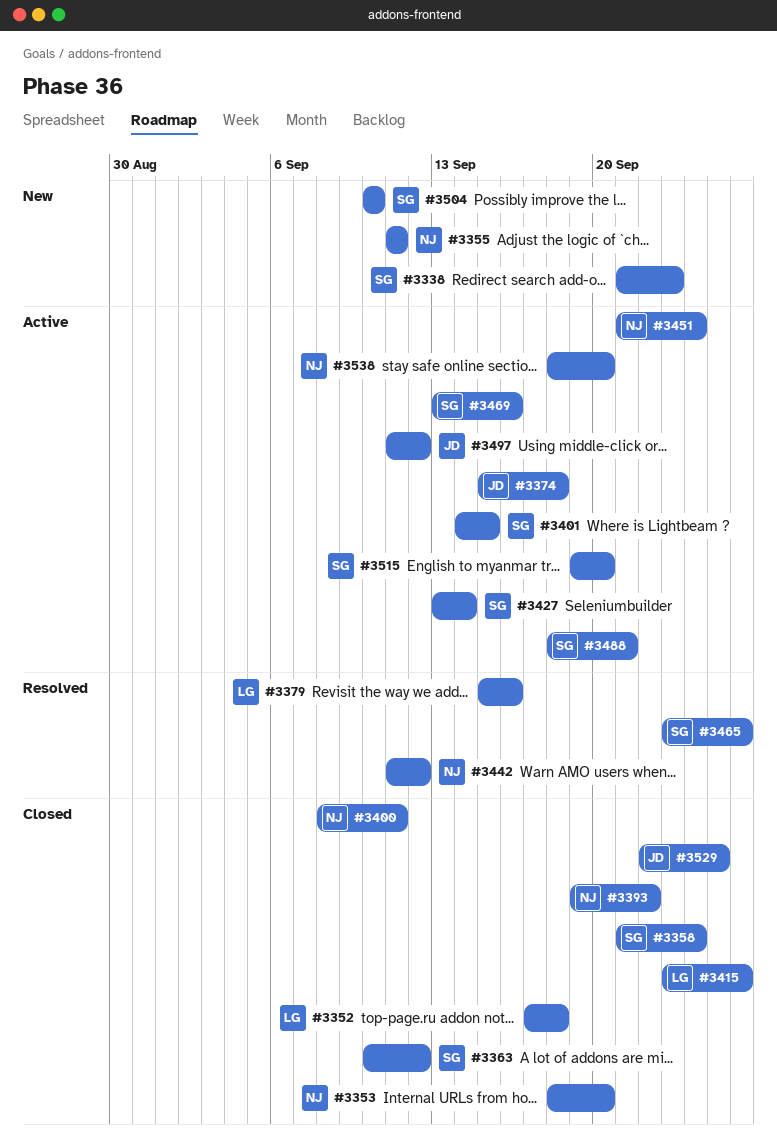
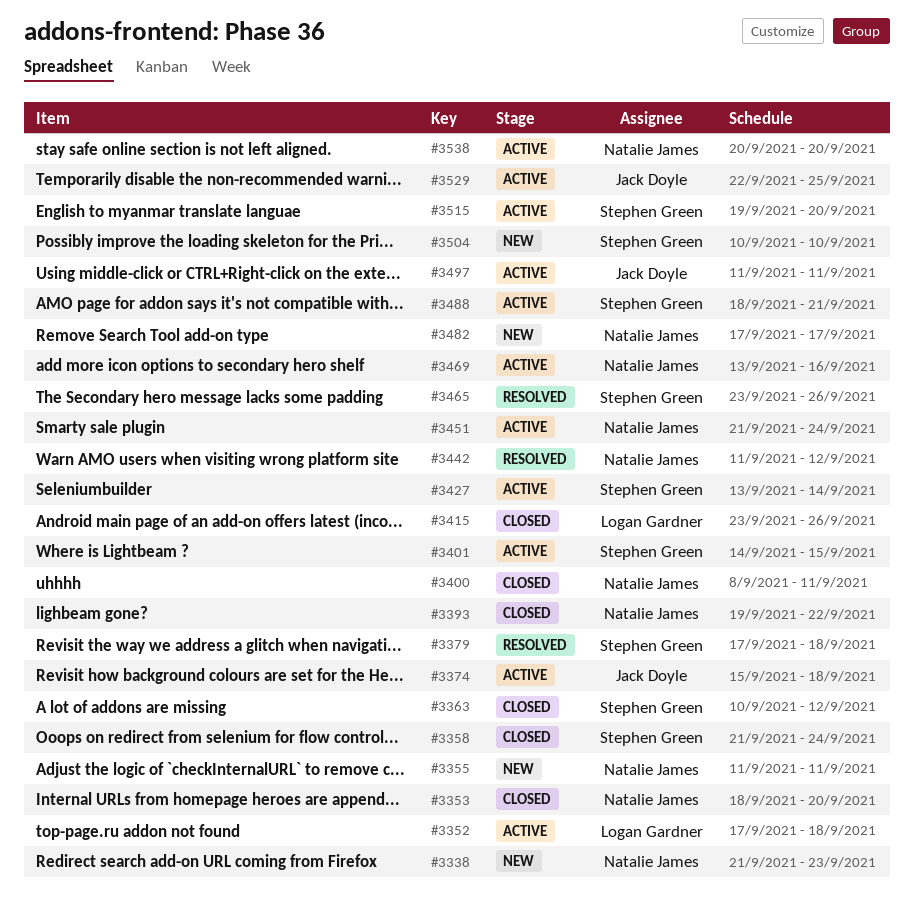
#3338, owner: Stephen Green -> Natalie James
#3352, status: Closed -> Active
#3379, owner: Logan Gardner -> Stephen Green
#3379, start: Sep 15 -> Sep 17
#3379, due: Sep 16 -> Sep 18
#3469, owner: Stephen Green -> Natalie James
#3482: none -> present
#3497, due: Sep 12 -> Sep 11
#3529, status: Closed -> Active
#3538, start: Sep 18 -> Sep 20

